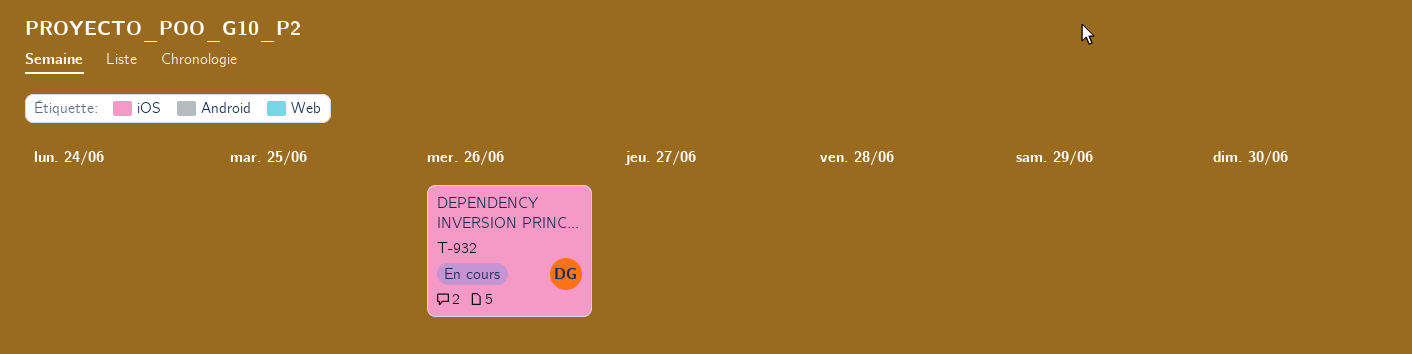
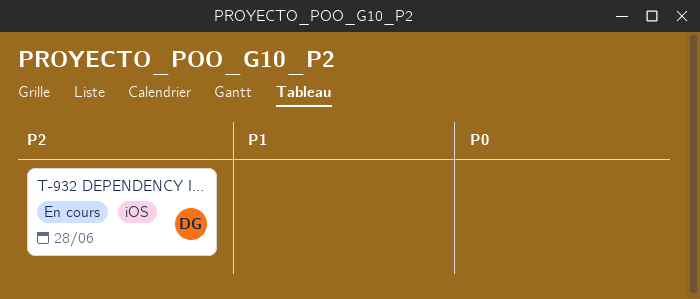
T-932, due: Jun 26 -> Jun 28

